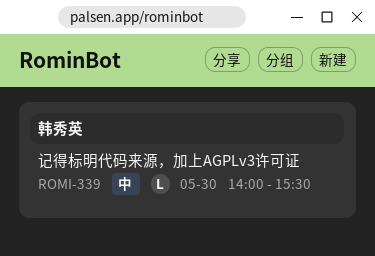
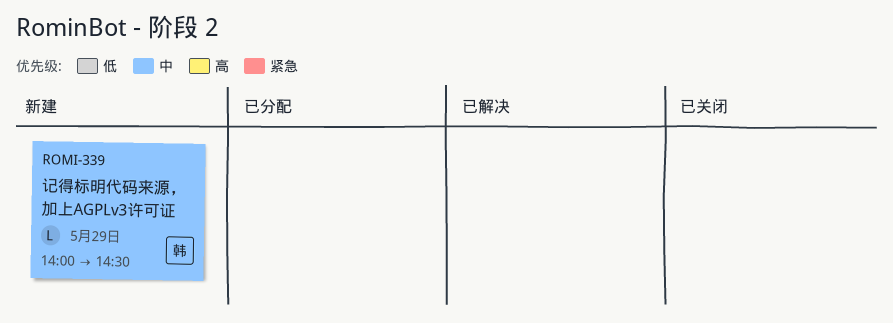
ROMI-339, day: May 30 -> May 29
ROMI-339, ends: 15:30 -> 14:30

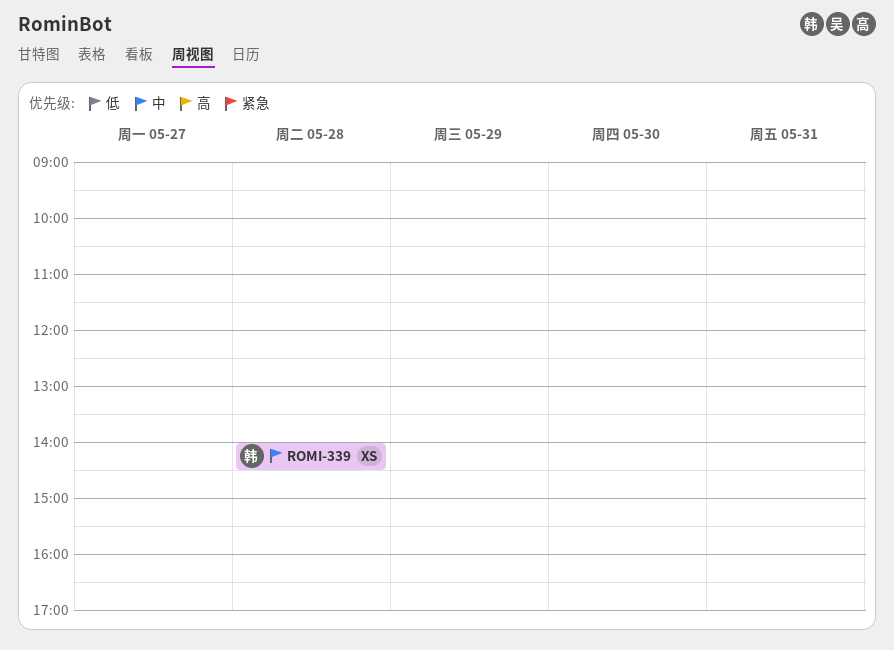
ROMI-339, estimate: L -> XS
ROMI-339, day: May 29 -> May 28

